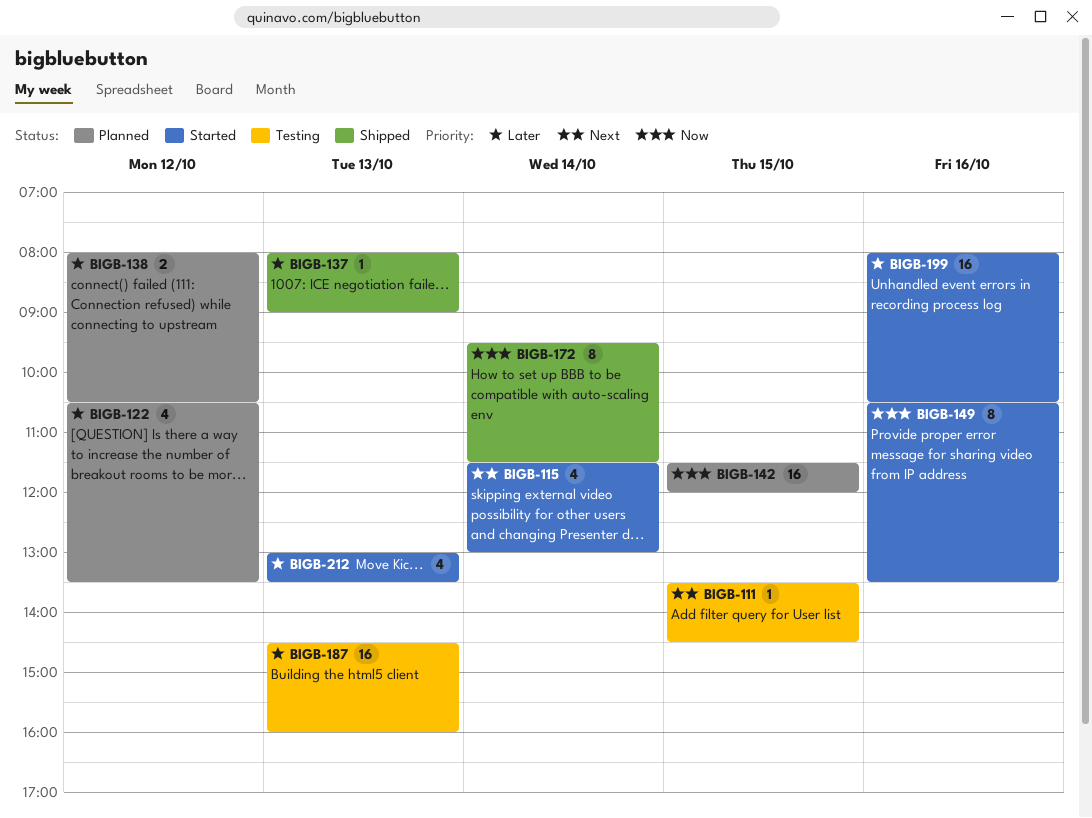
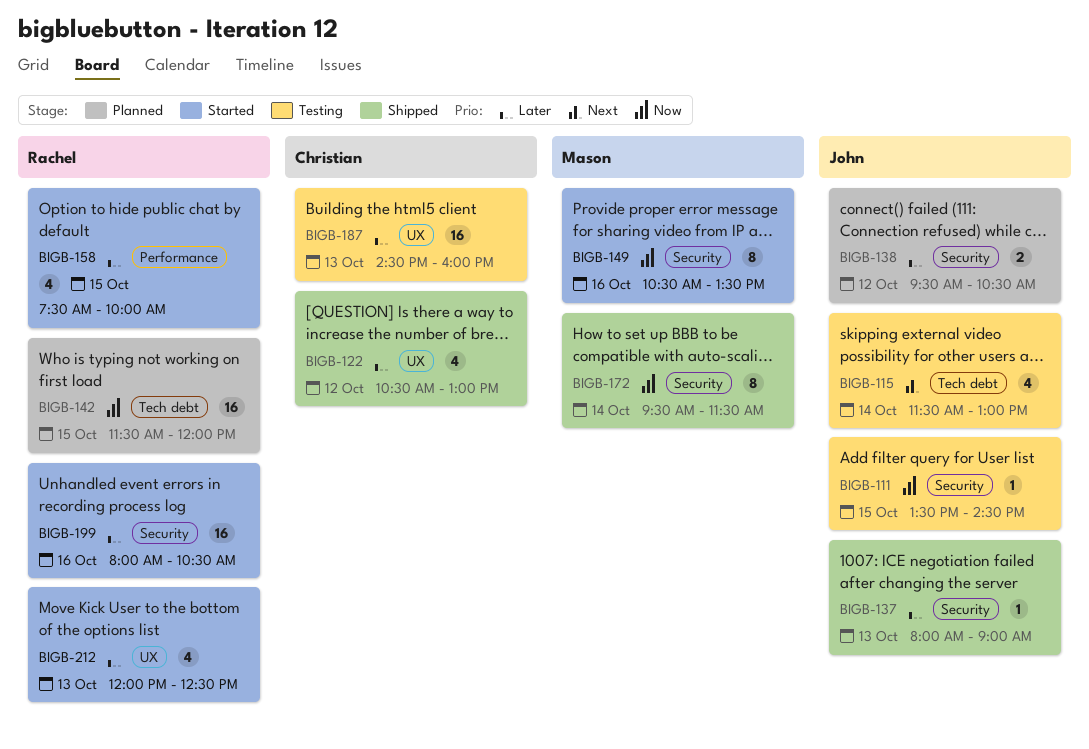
BIGB-111, priority: Next -> Now
BIGB-115, status: Started -> Testing
BIGB-122, status: Planned -> Shipped
BIGB-122, ends: 13:30 -> 13:00
BIGB-138, begins: 08:00 -> 09:30
BIGB-158: none -> present
BIGB-212, begins: 13:00 -> 12:00
BIGB-212, ends: 13:30 -> 12:30

